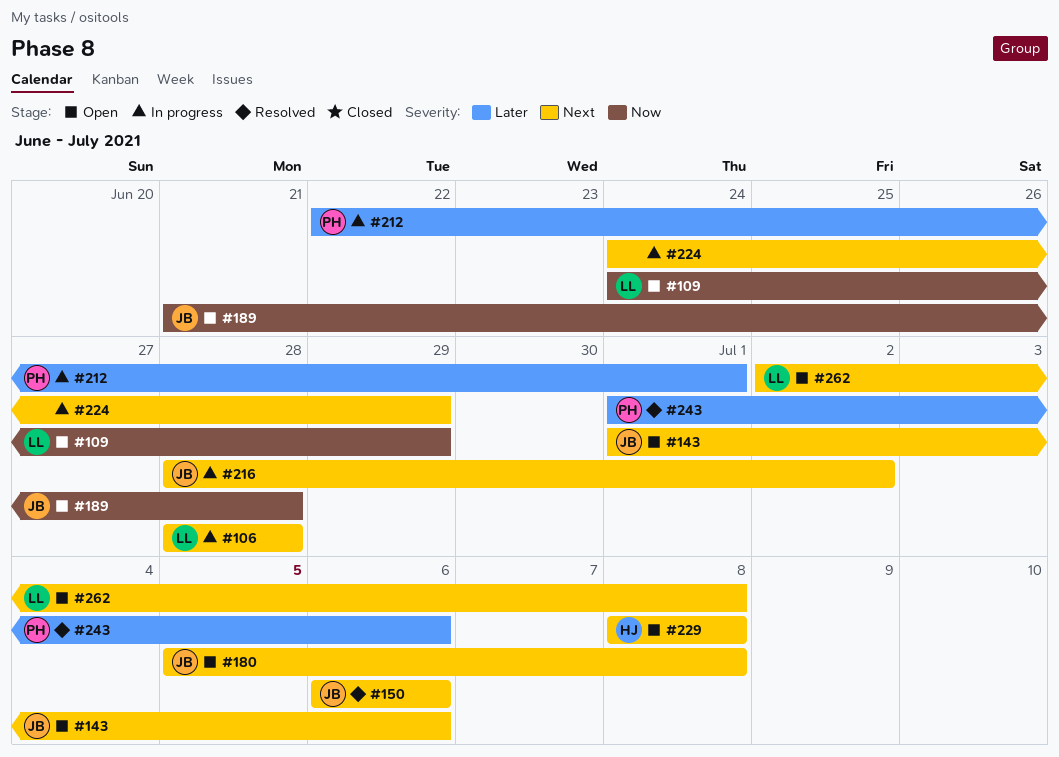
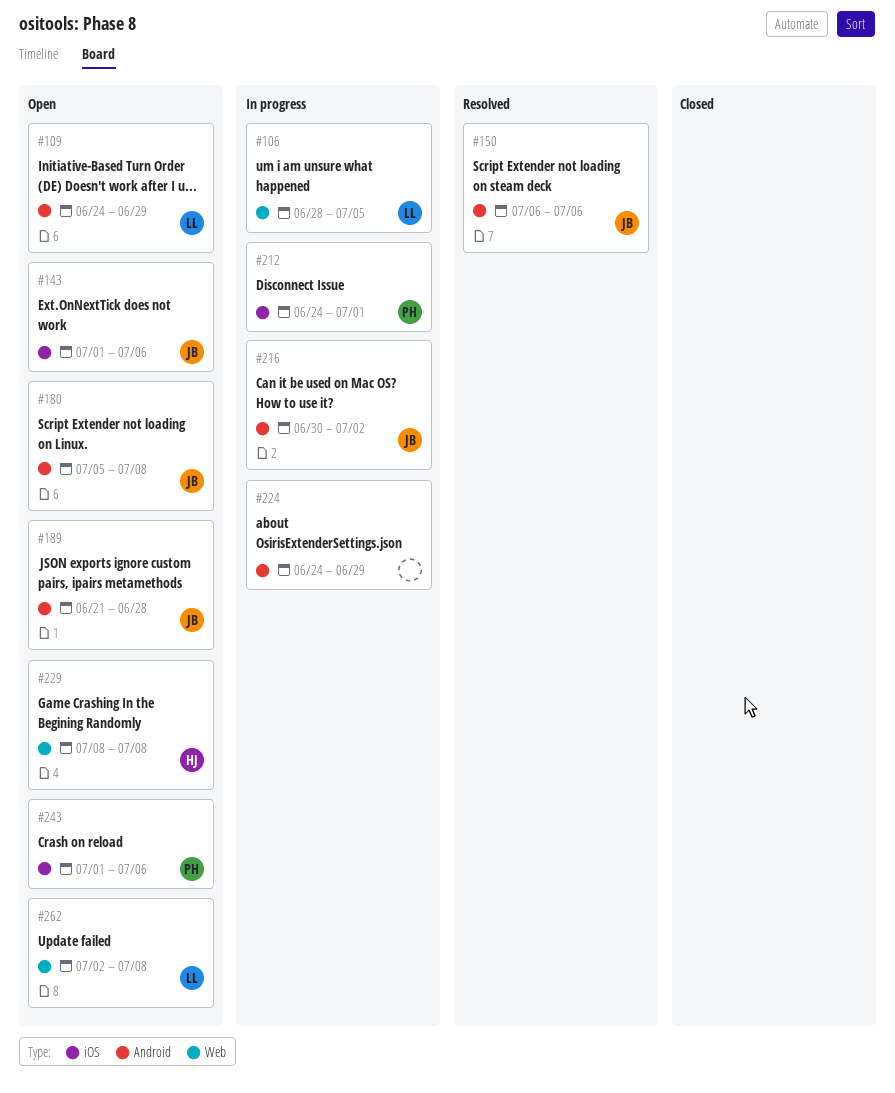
#106, due: Jun 28 -> Jul 5
#212, start: Jun 22 -> Jun 24
#216, start: Jun 28 -> Jun 30
#243, status: Resolved -> Open

